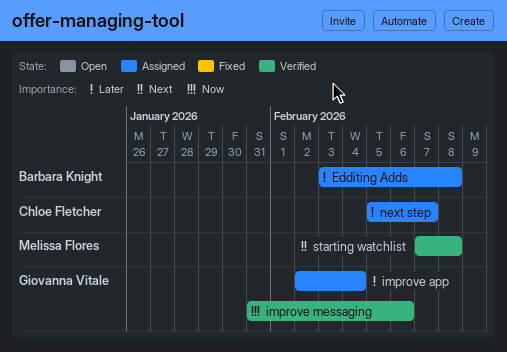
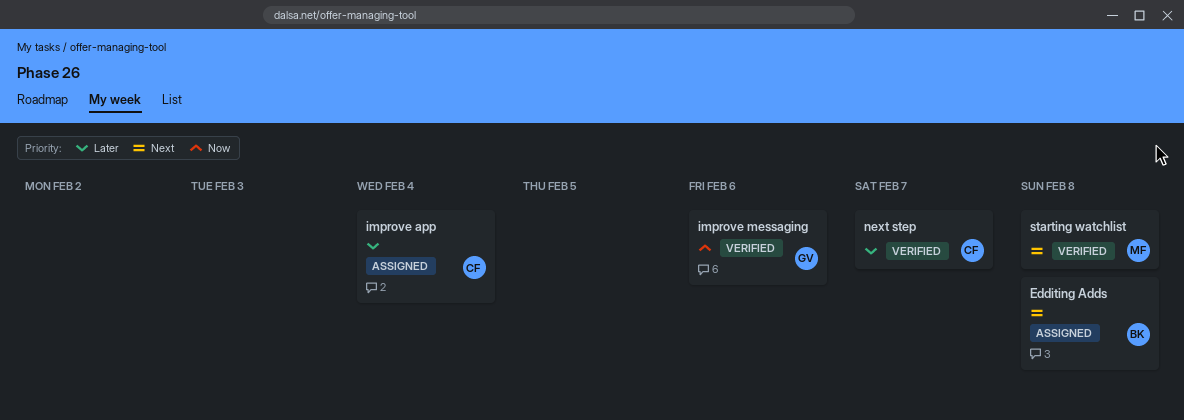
Edditing Adds, priority: Later -> Next
improve app, owner: Giovanna Vitale -> Chloe Fletcher
next step, status: Assigned -> Verified

